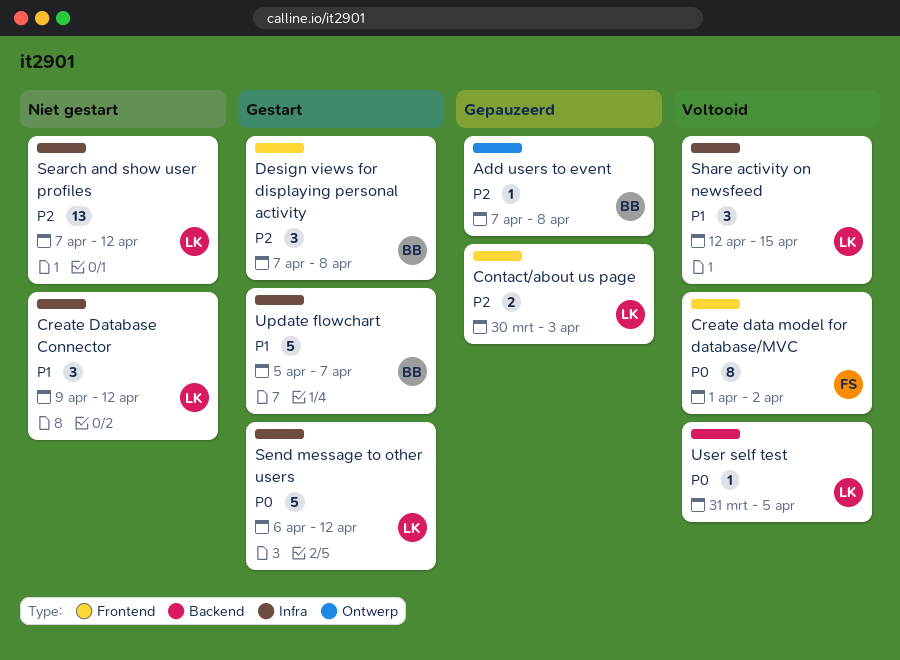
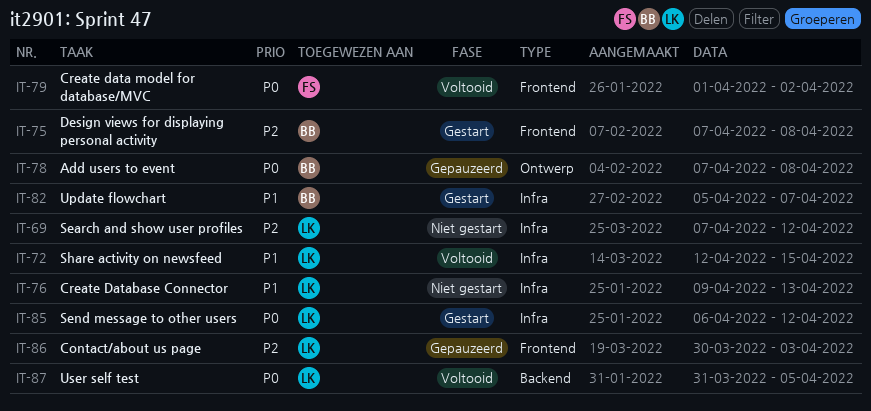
Add users to event, priority: P2 -> P0
Create Database Connector, due: Apr 12 -> Apr 13

